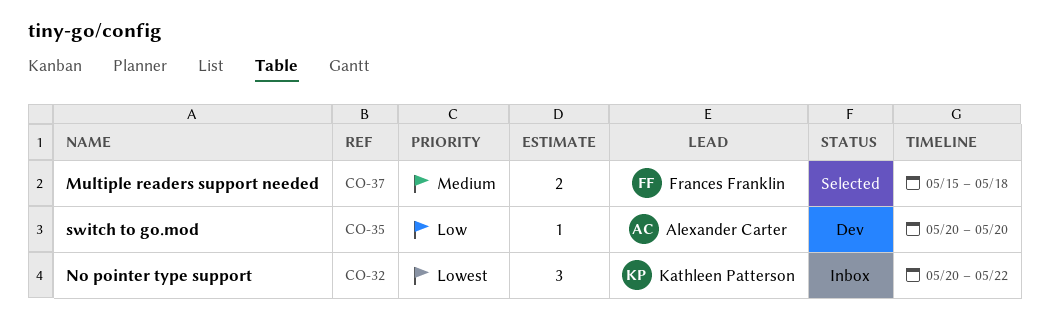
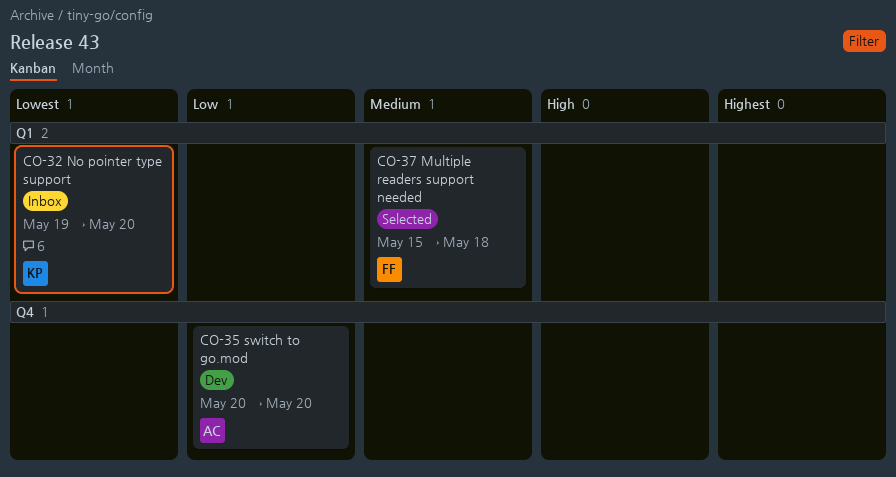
CO-32, start: May 20 -> May 19
CO-32, due: May 22 -> May 20

